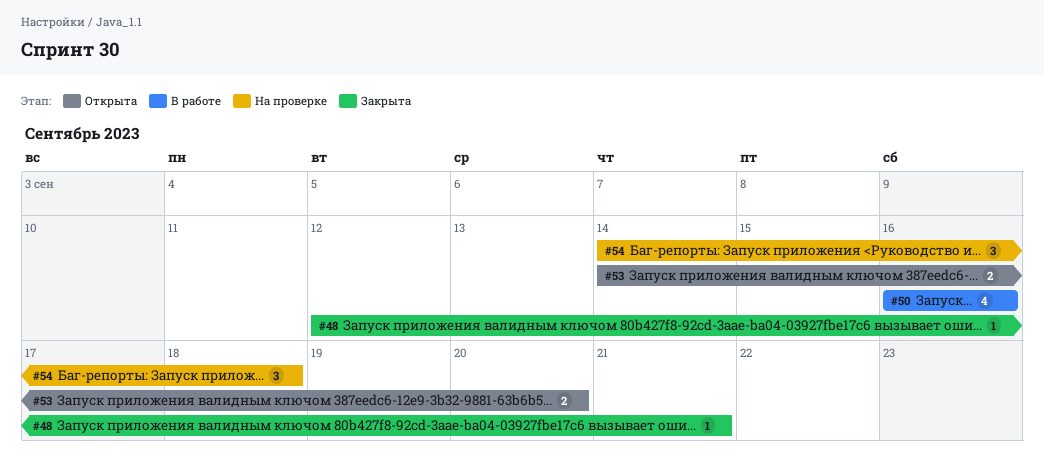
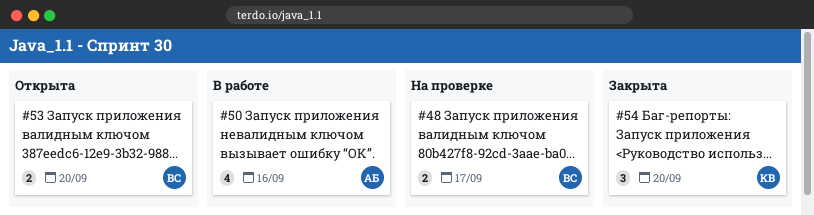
#48, status: Закрыта -> На проверке
#48, estimate: 1 -> 2
#48, due: Sep 21 -> Sep 17
#54, status: На проверке -> Закрыта
#54, due: Sep 18 -> Sep 20

